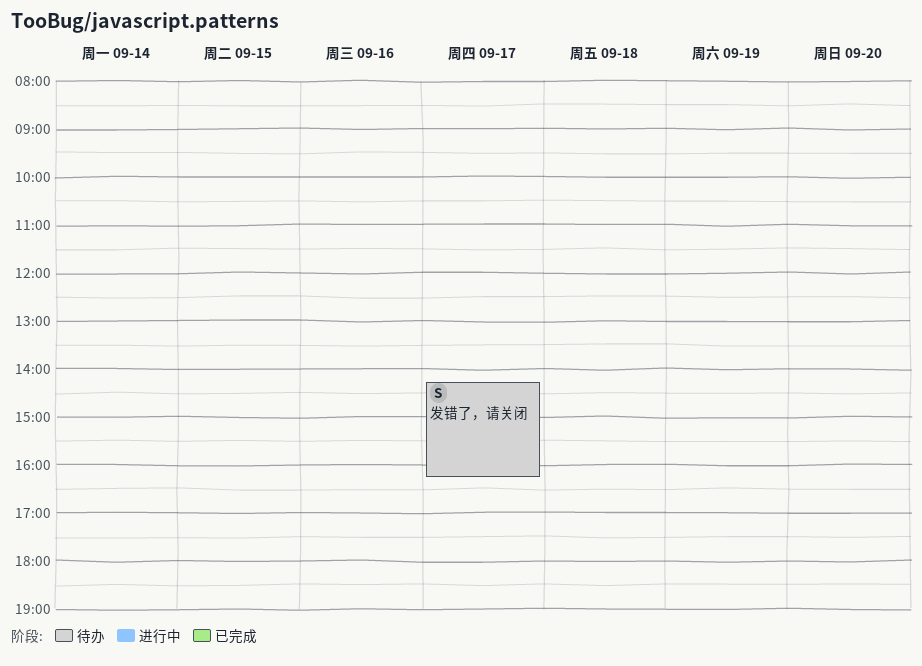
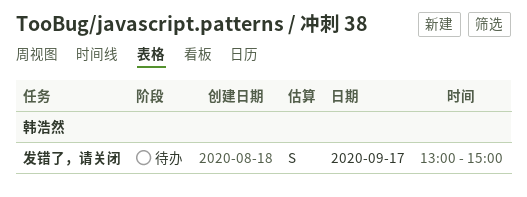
发错了，请关闭, begins: 14:15 -> 13:00
发错了，请关闭, ends: 16:15 -> 15:00

